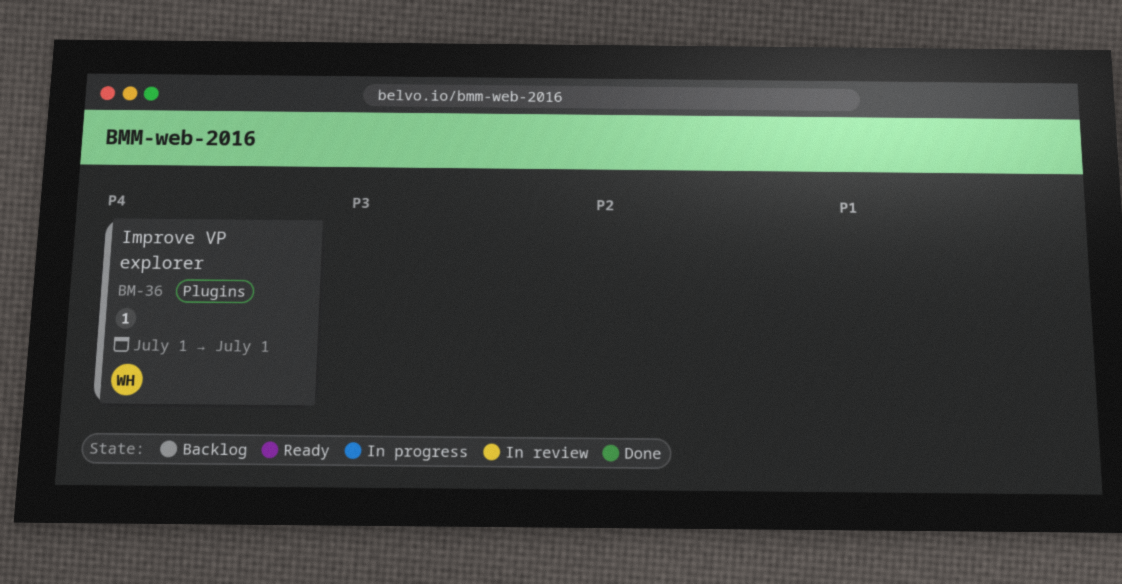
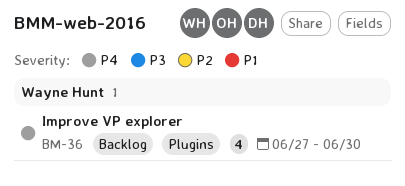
BM-36, estimate: 1 -> 4
BM-36, start: Jul 1 -> Jun 27
BM-36, due: Jul 1 -> Jun 30

